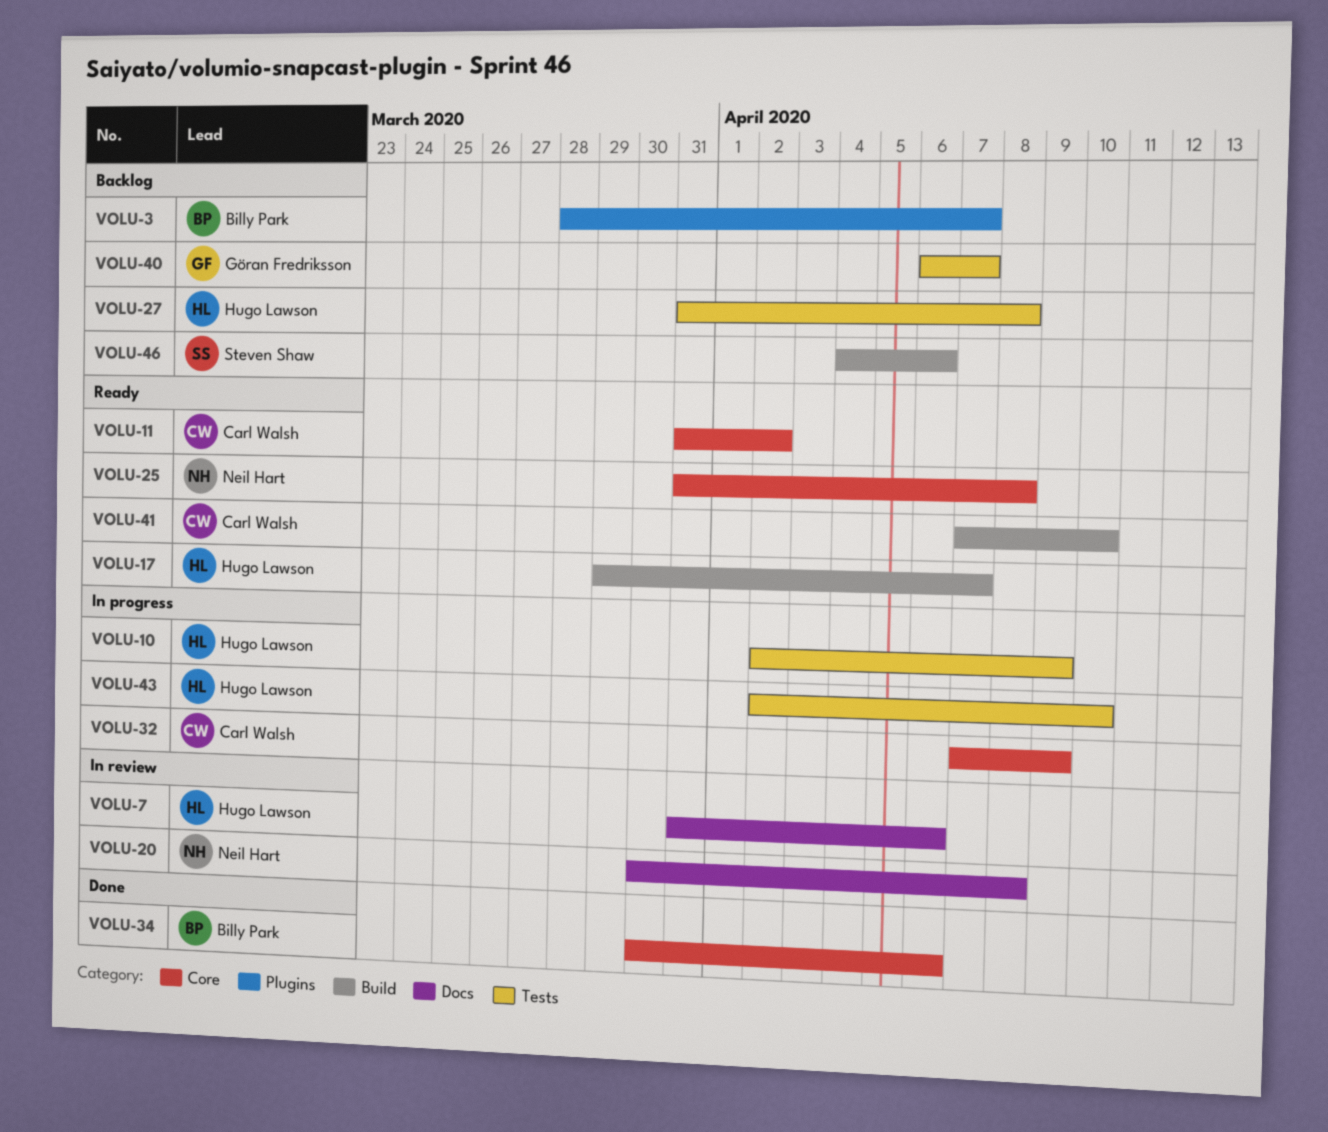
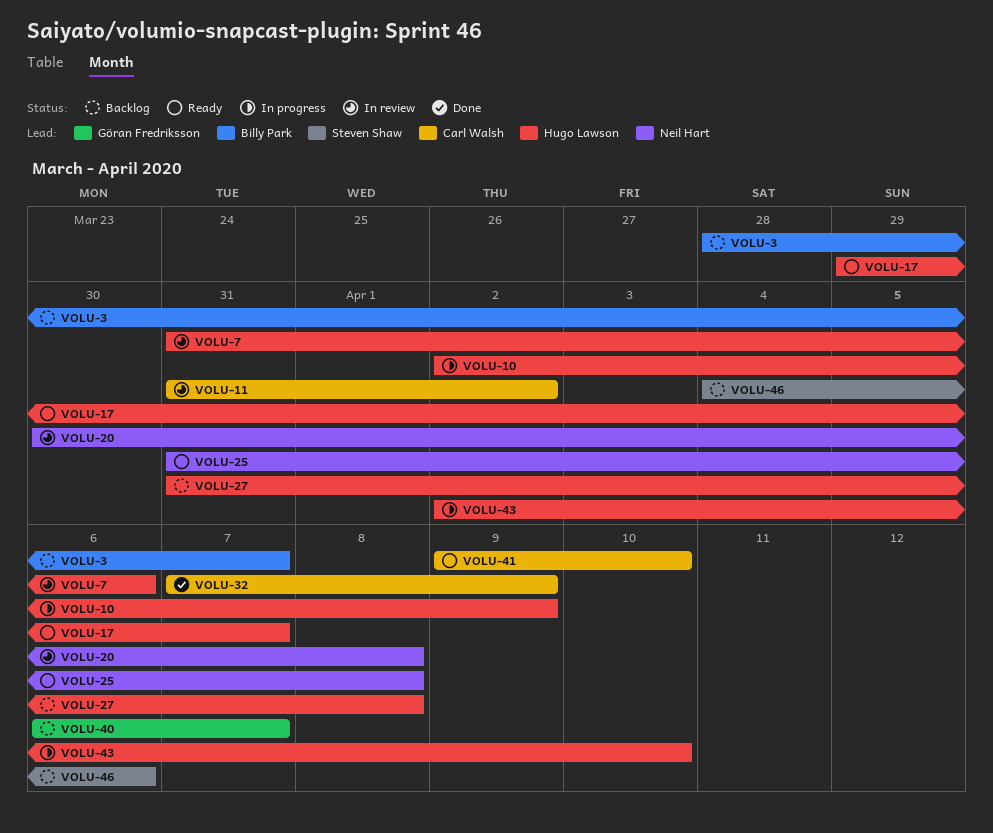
VOLU-11, status: Ready -> In review
VOLU-32, status: In progress -> Done
VOLU-34: present -> none
VOLU-41, start: Apr 7 -> Apr 9

